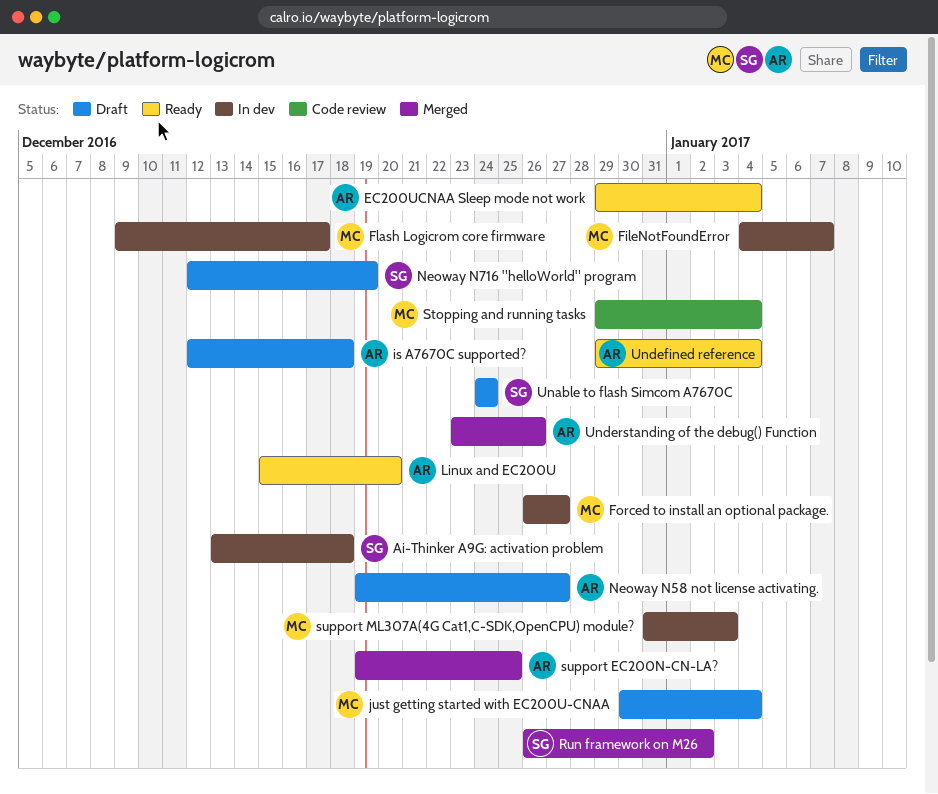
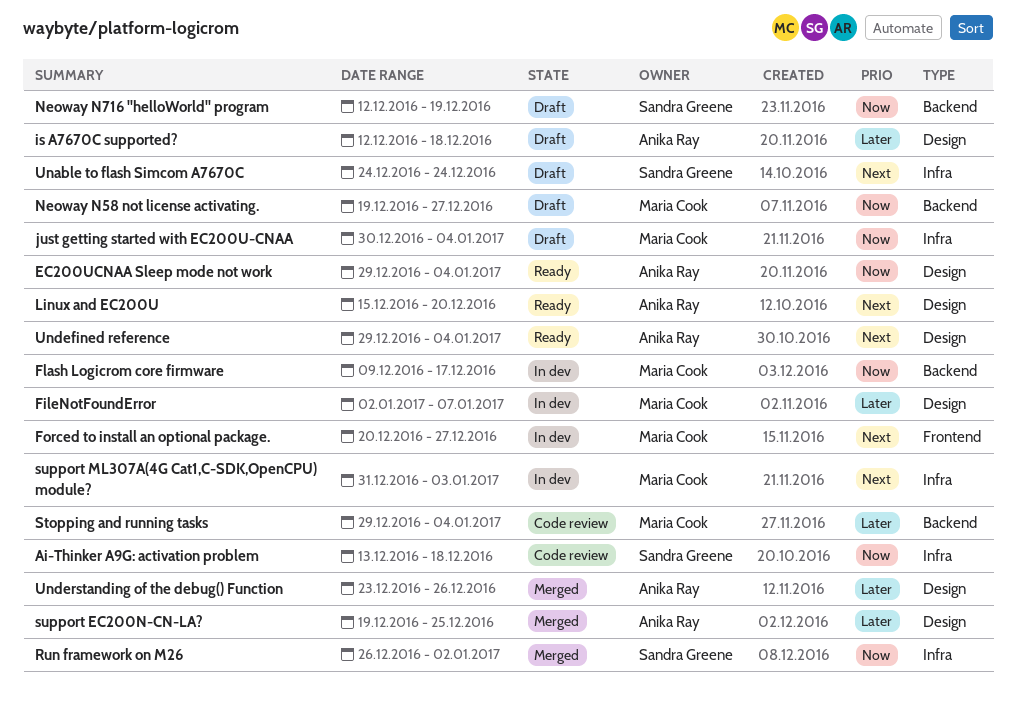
Ai-Thinker A9G: activation problem, status: In dev -> Code review
FileNotFoundError, start: Jan 4 -> Jan 2
Forced to install an optional package., start: Dec 26 -> Dec 20
Neoway N58 not license activating., owner: Anika Ray -> Maria Cook

